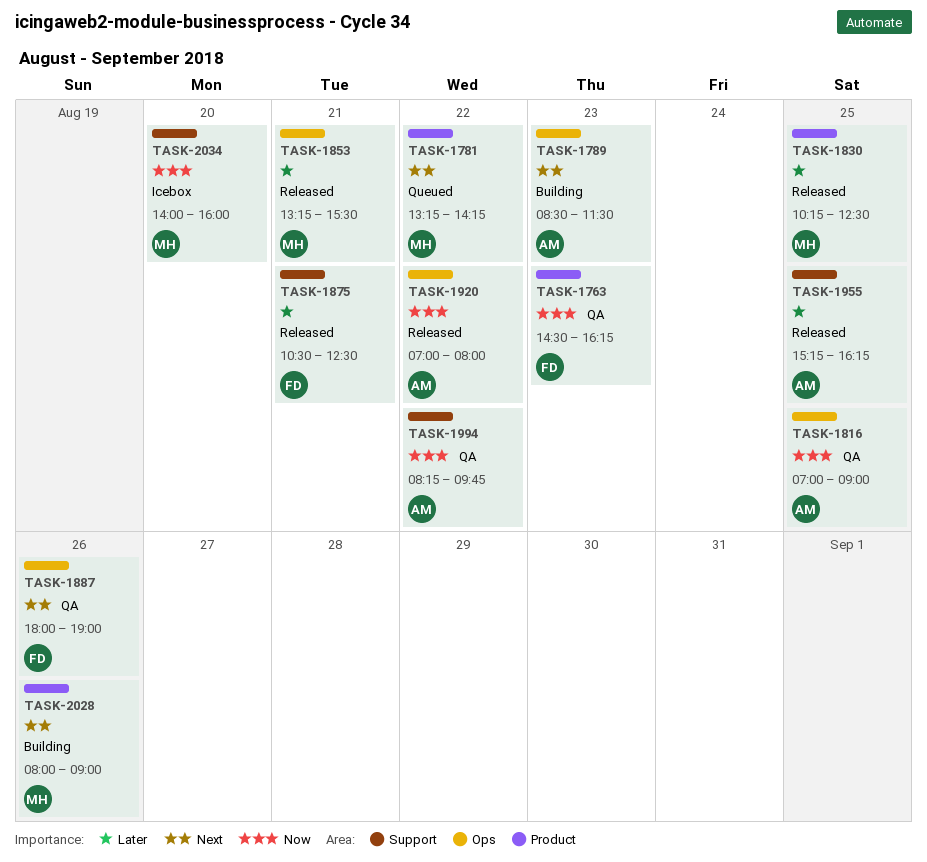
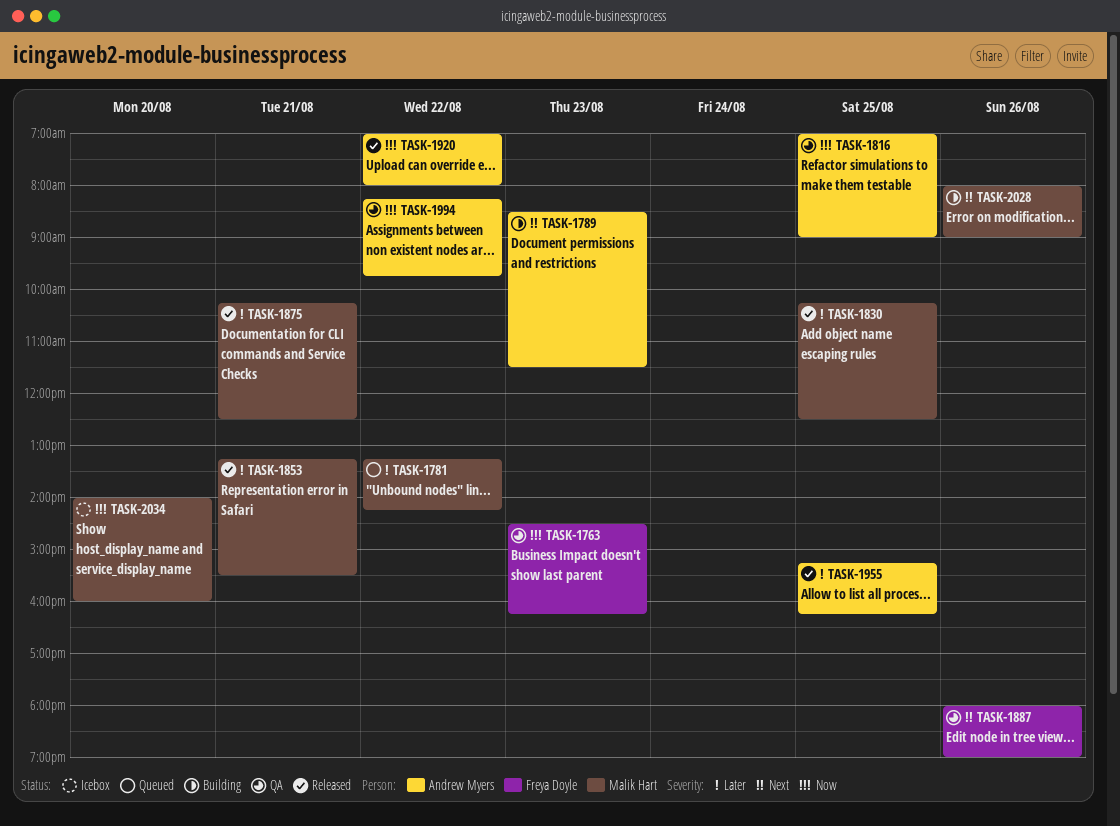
TASK-1781, priority: Next -> Later
TASK-1875, owner: Freya Doyle -> Malik Hart
TASK-1875, begins: 10:30 -> 10:15

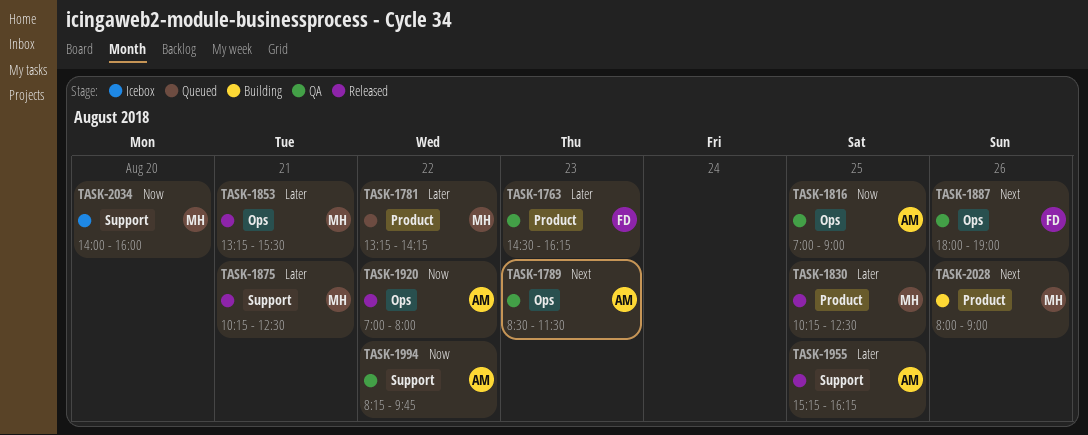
TASK-1763, priority: Now -> Later
TASK-1789, status: Building -> QA

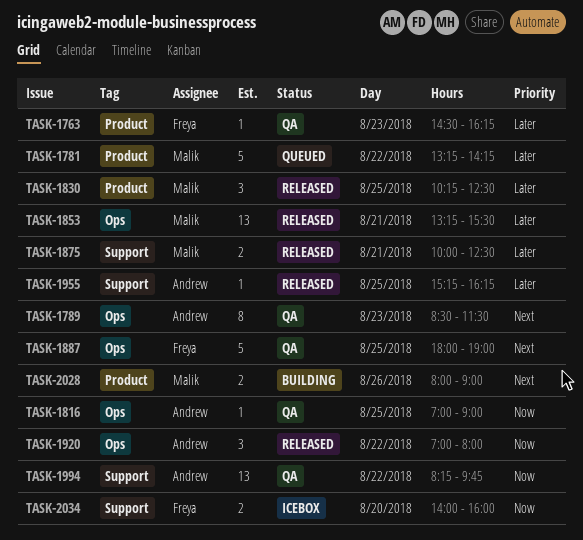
TASK-1875, begins: 10:15 -> 10:00
TASK-1887, day: Aug 26 -> Aug 25
TASK-2034, owner: Malik -> Freya

